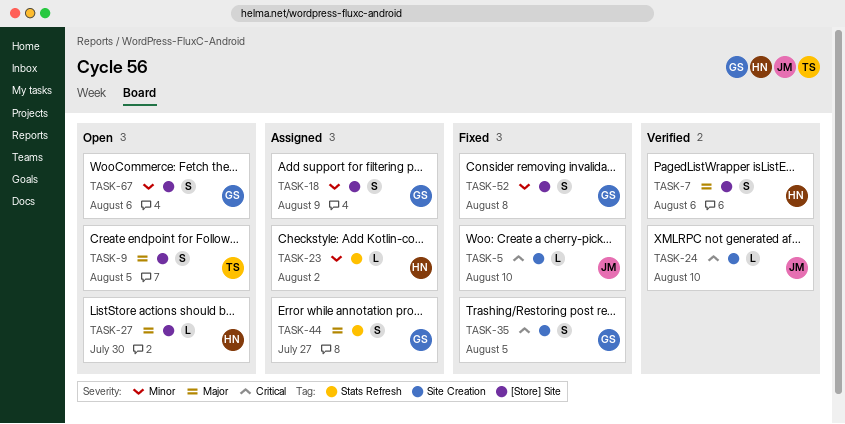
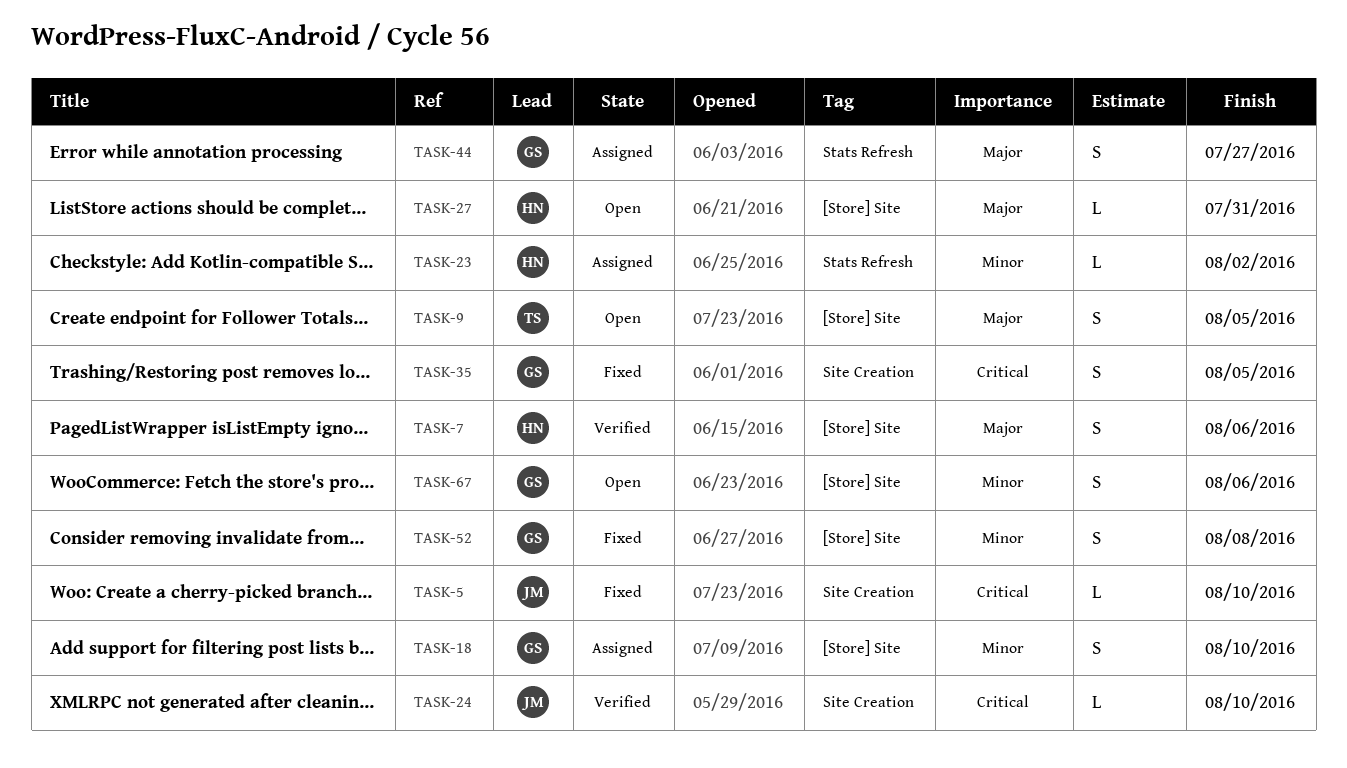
TASK-18, due: Aug 9 -> Aug 10
TASK-27, due: Jul 30 -> Jul 31

